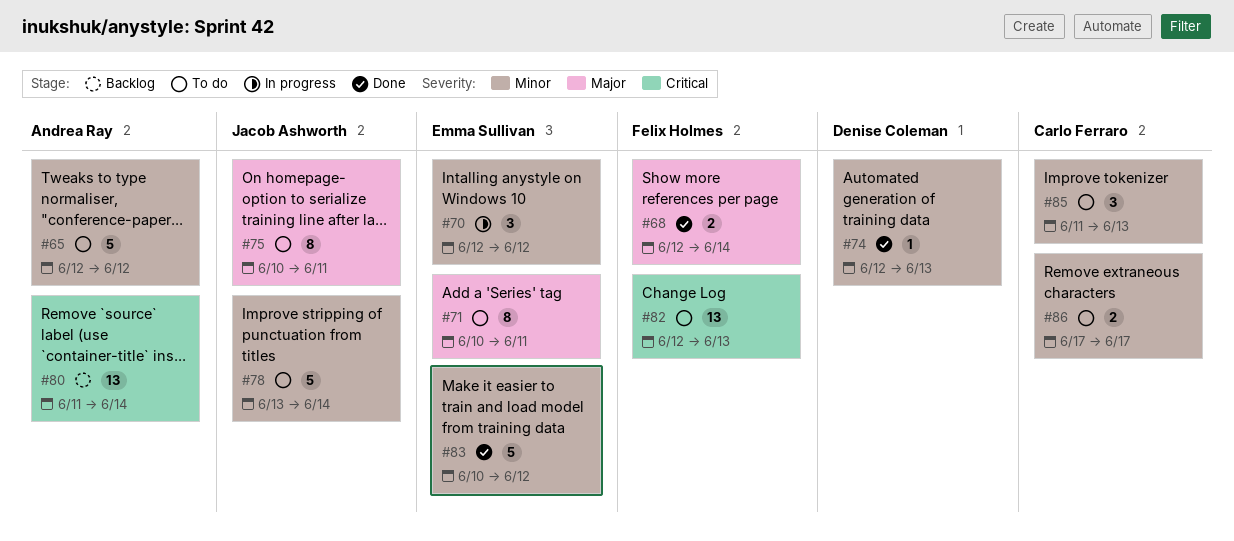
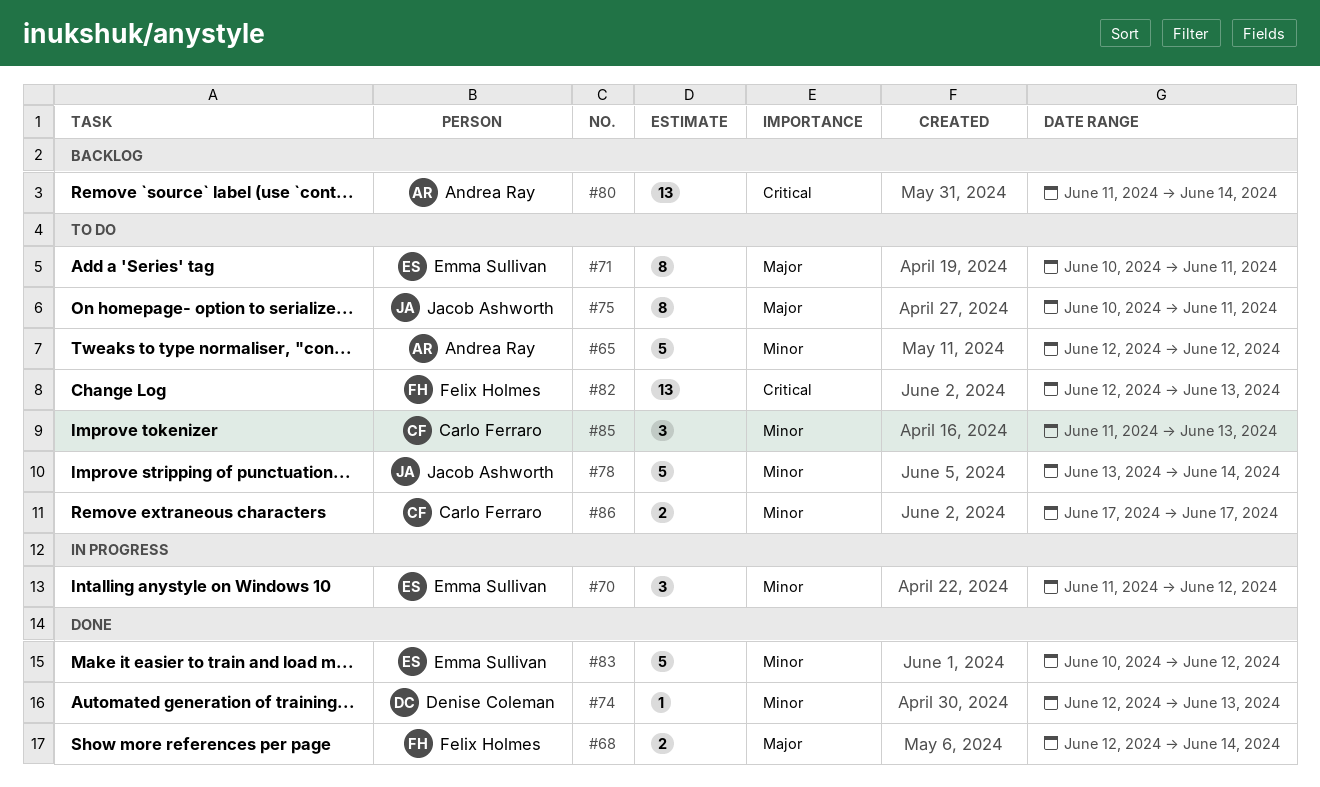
#70, start: Jun 12 -> Jun 11

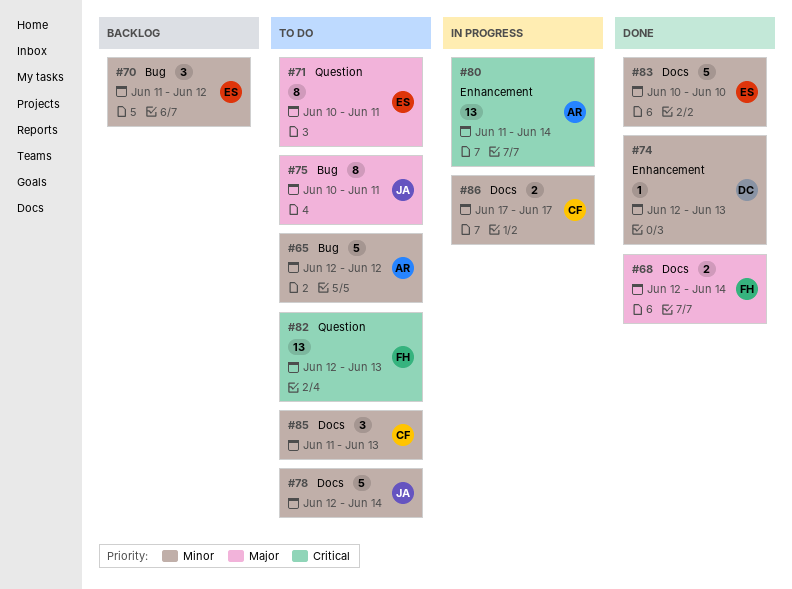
#70, status: In progress -> Backlog
#78, start: Jun 13 -> Jun 12
#80, status: Backlog -> In progress
#83, due: Jun 12 -> Jun 10
#86, status: To do -> In progress

